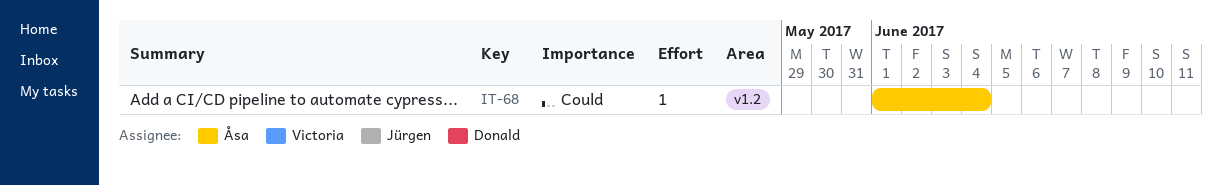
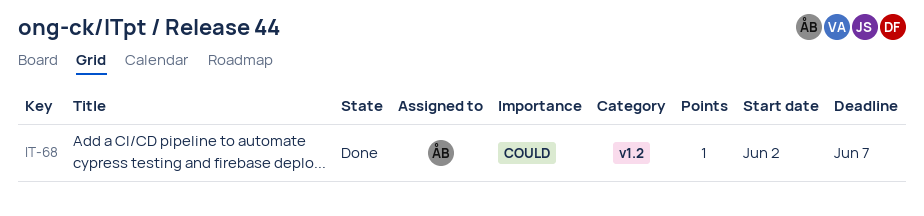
IT-68, start: Jun 1 -> Jun 2
IT-68, due: Jun 4 -> Jun 7

